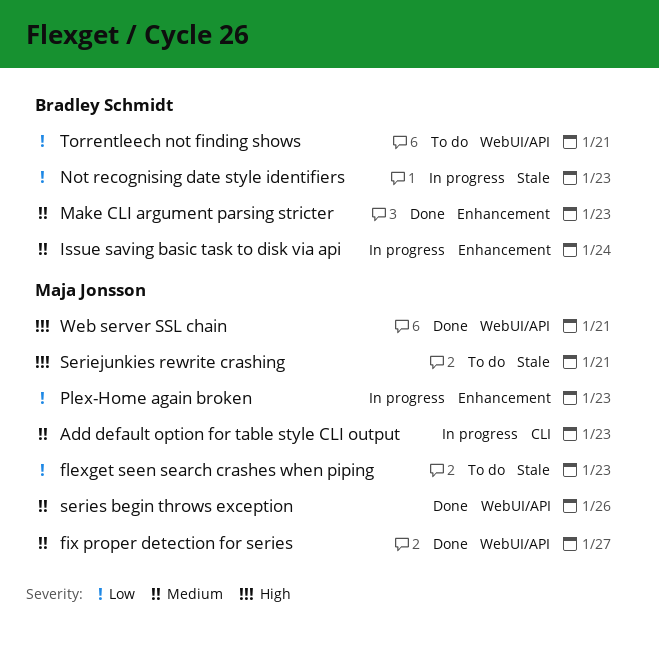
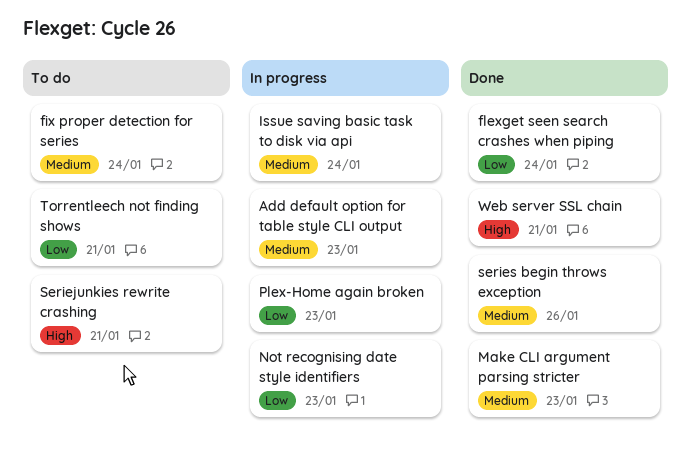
fix proper detection for series, status: Done -> To do
fix proper detection for series, due: Jan 27 -> Jan 24
flexget seen search crashes when piping, status: To do -> Done
flexget seen search crashes when piping, due: Jan 23 -> Jan 24

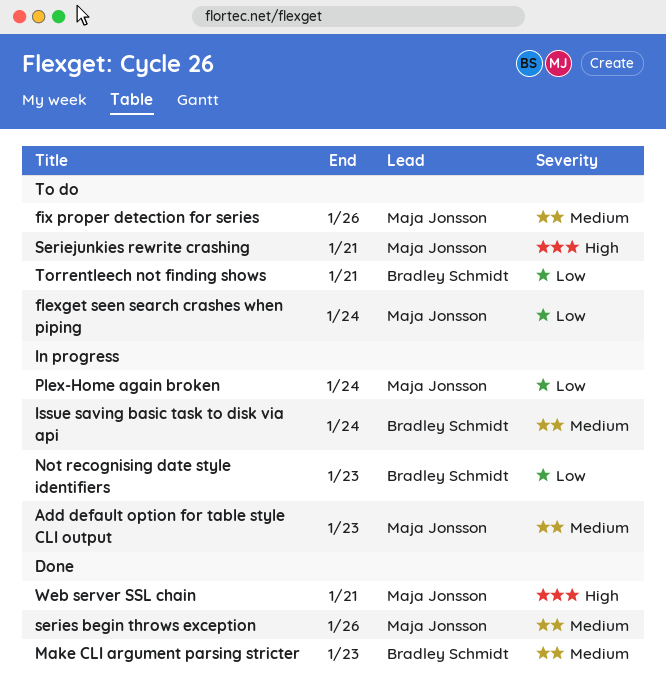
fix proper detection for series, due: Jan 24 -> Jan 26
flexget seen search crashes when piping, status: Done -> To do
Plex-Home again broken, due: Jan 23 -> Jan 24

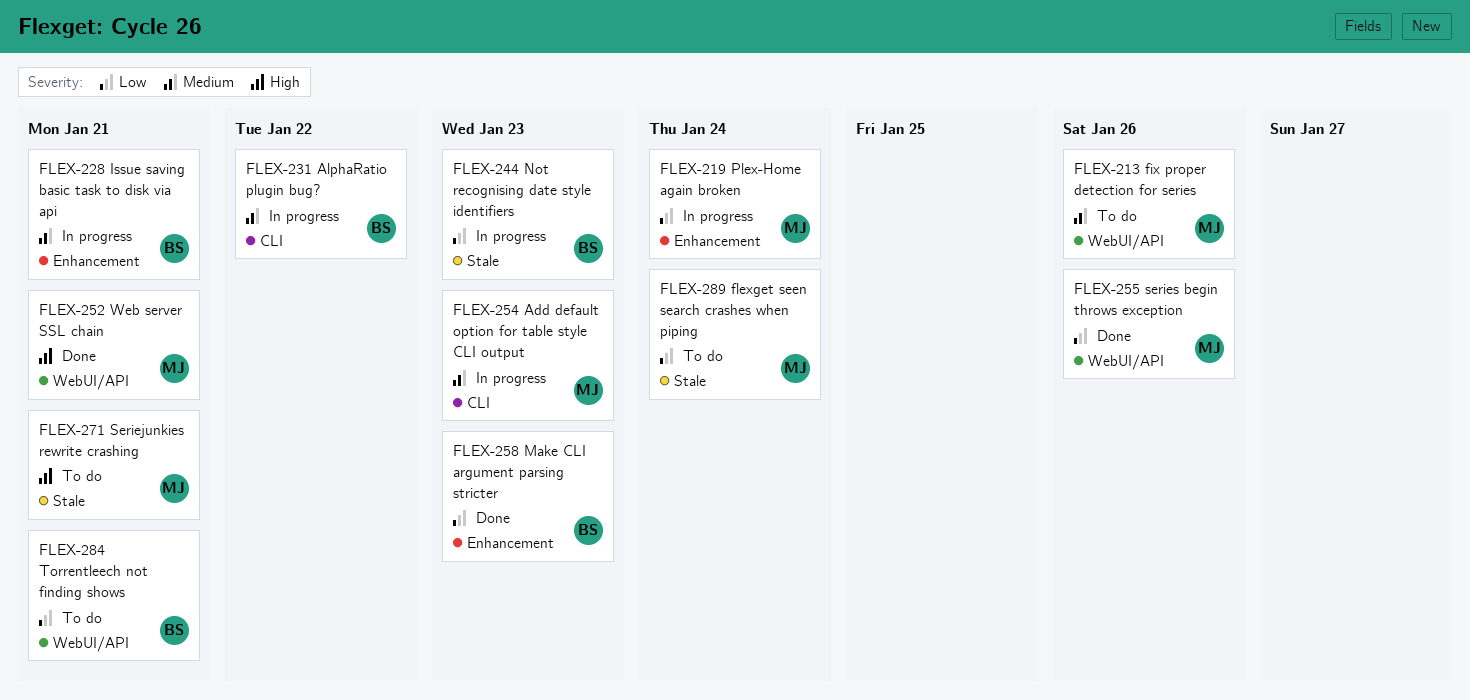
AlphaRatio plugin bug?: none -> present
Issue saving basic task to disk via api, due: Jan 24 -> Jan 21
Make CLI argument parsing stricter, priority: Medium -> Low
series begin throws exception, priority: Medium -> Low

